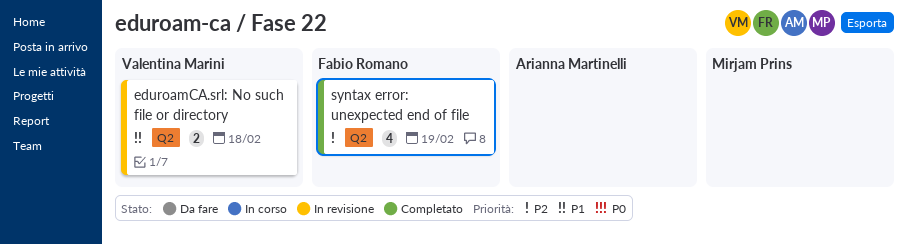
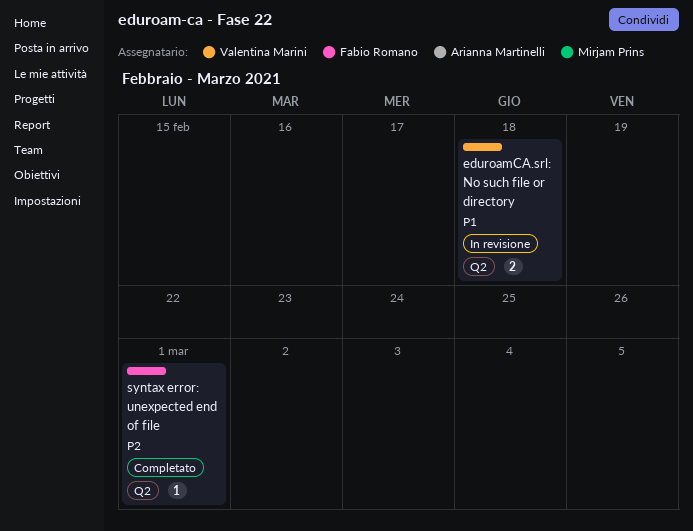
syntax error: unexpected end of file, estimate: 4 -> 1
syntax error: unexpected end of file, due: Feb 19 -> Mar 1

